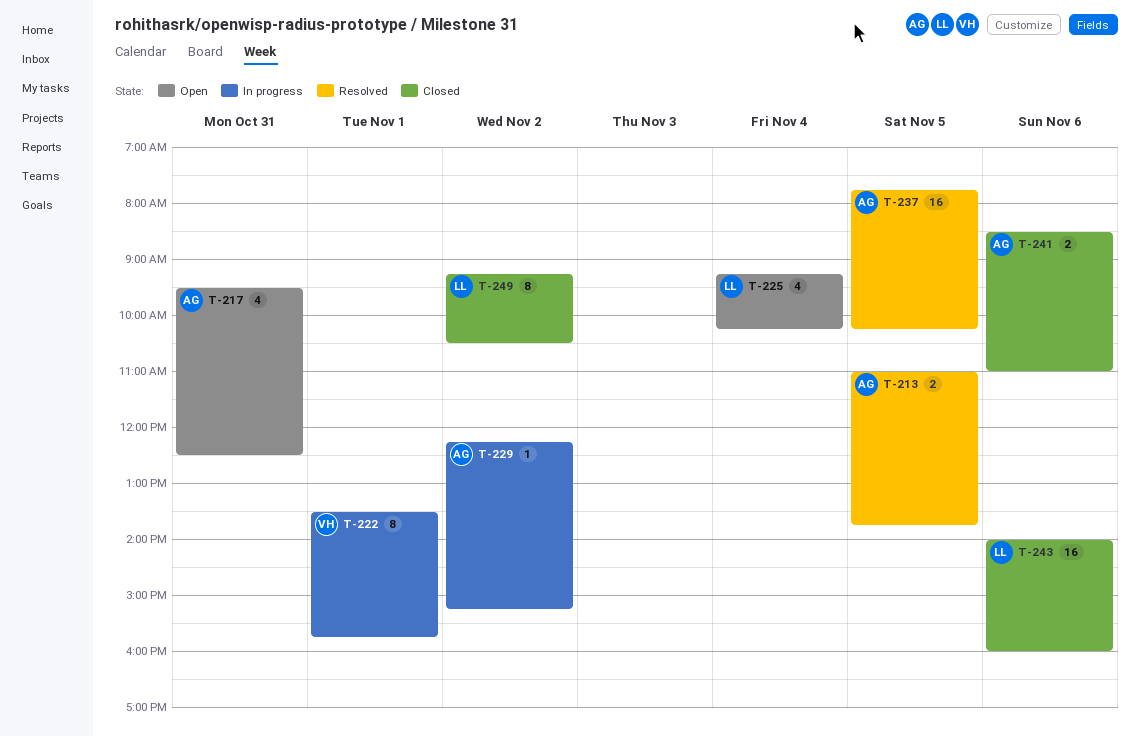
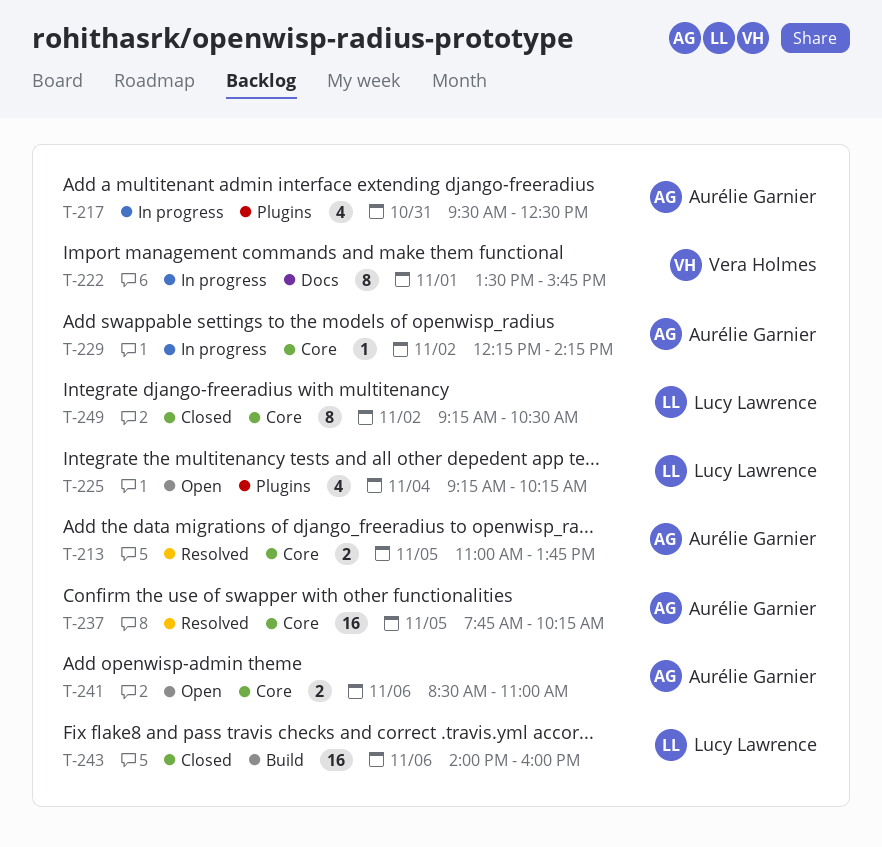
T-217, status: Open -> In progress
T-229, ends: 15:15 -> 14:15
T-241, status: Closed -> Open

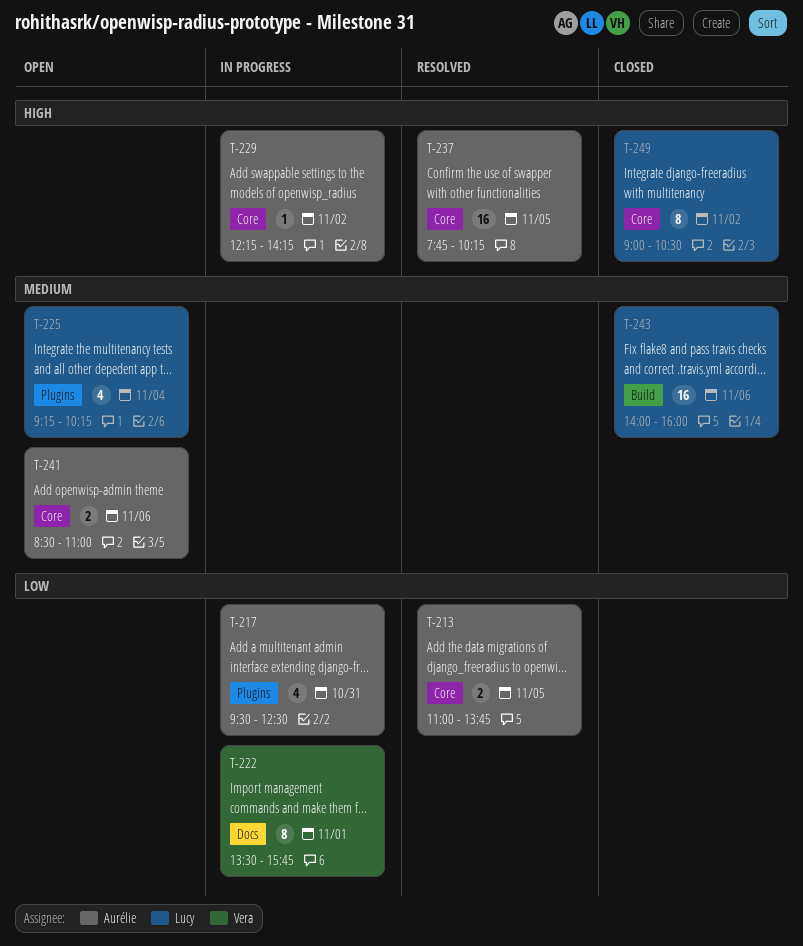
T-249, begins: 09:15 -> 09:00

